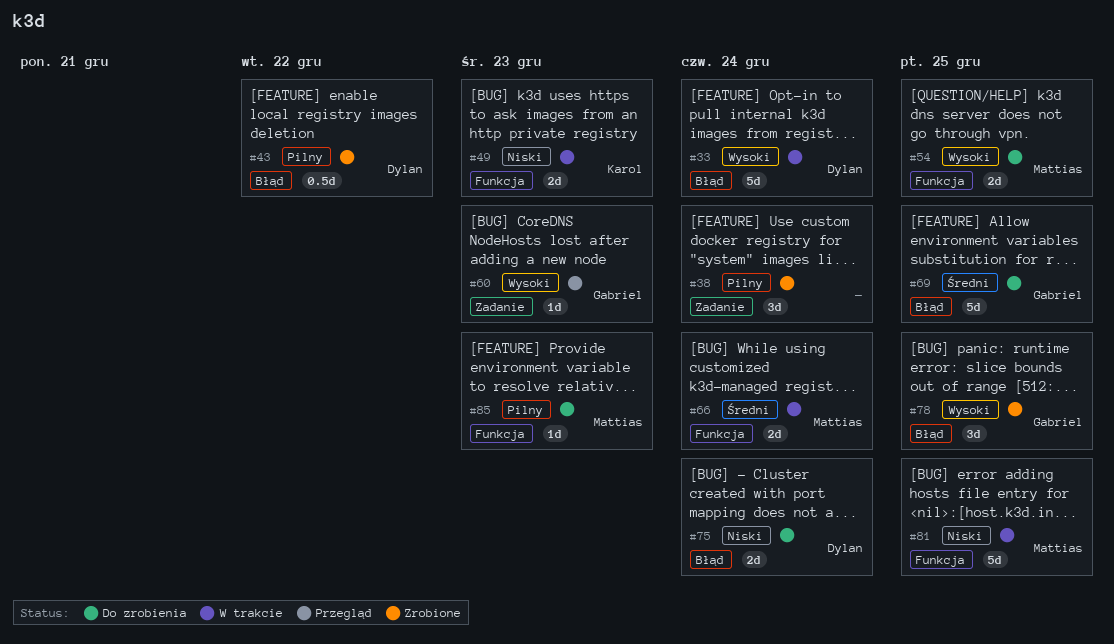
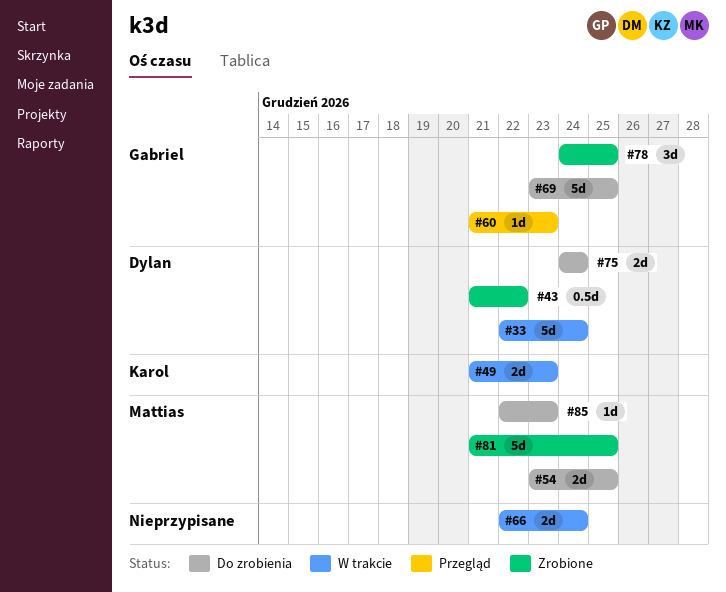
#38: present -> none
#66, owner: Mattias -> none
#81, status: W trakcie -> Zrobione

